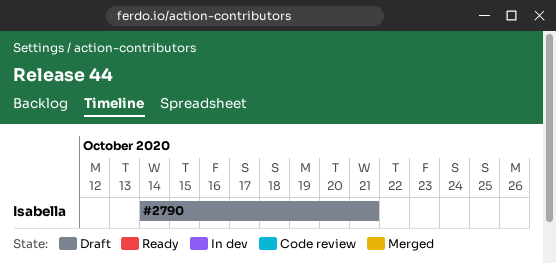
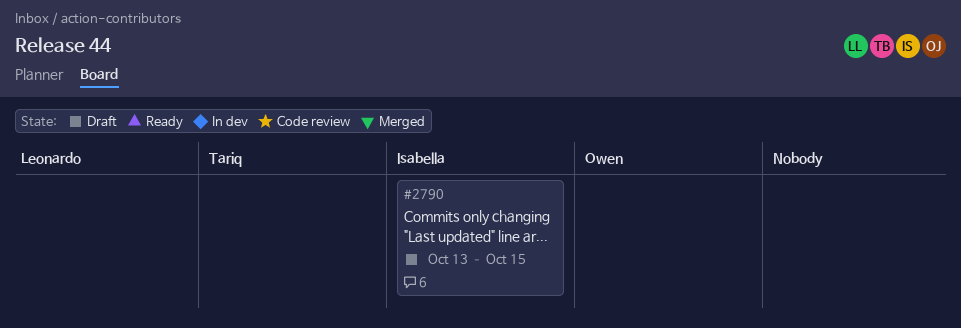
#2790, start: Oct 14 -> Oct 13
#2790, due: Oct 21 -> Oct 15

